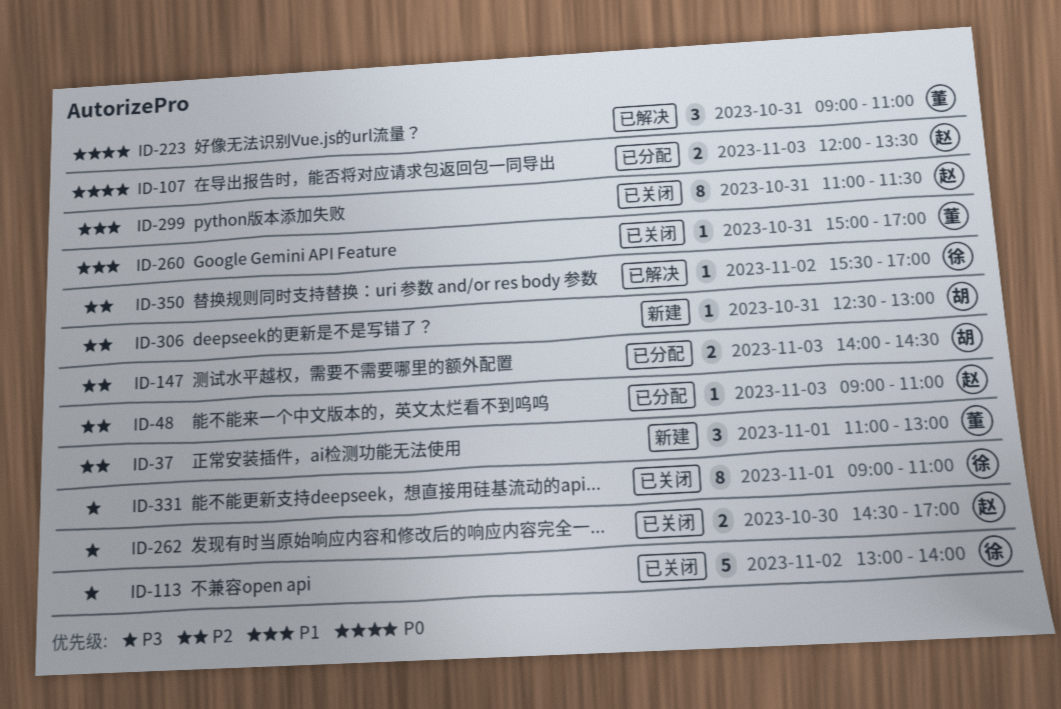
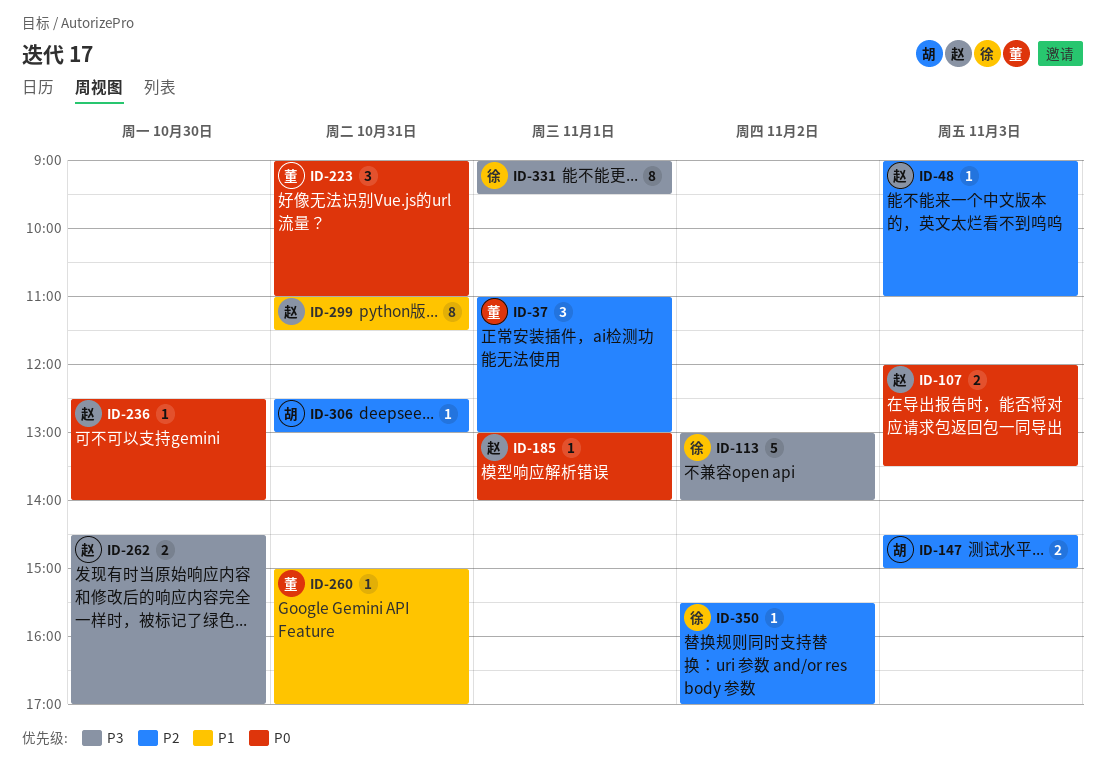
ID-147, begins: 14:00 -> 14:30
ID-147, ends: 14:30 -> 15:00
ID-185: none -> present
ID-236: none -> present
ID-331, ends: 11:00 -> 09:30

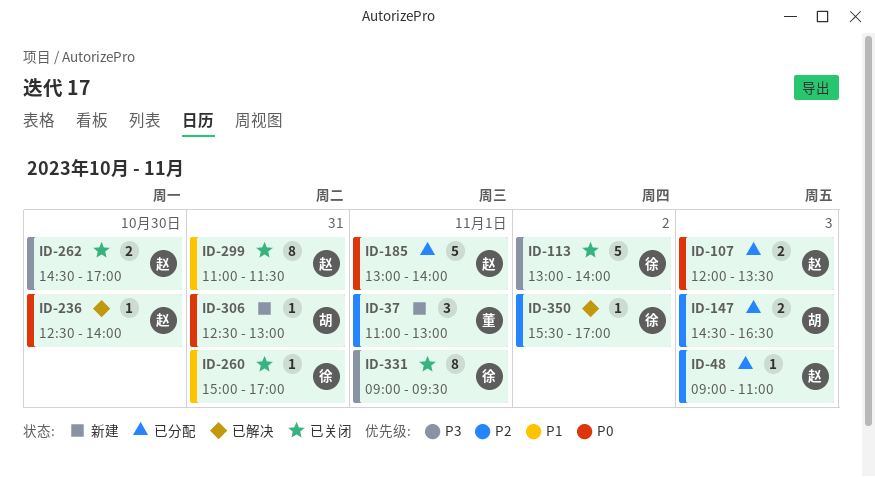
ID-147, ends: 15:00 -> 16:30
ID-185, estimate: 1 -> 5
ID-223: present -> none
ID-260, owner: 董 -> 徐
ID-306, priority: P2 -> P0

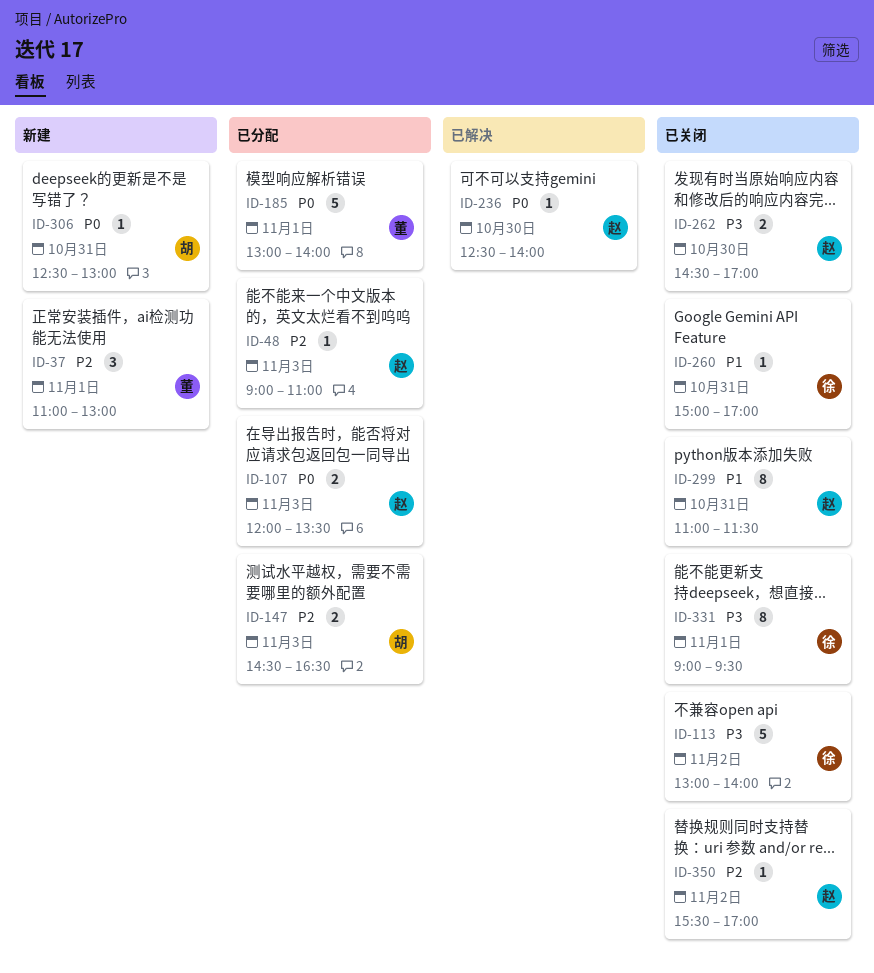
ID-185, owner: 赵 -> 董
ID-350, status: 已解决 -> 已关闭
ID-350, owner: 徐 -> 赵

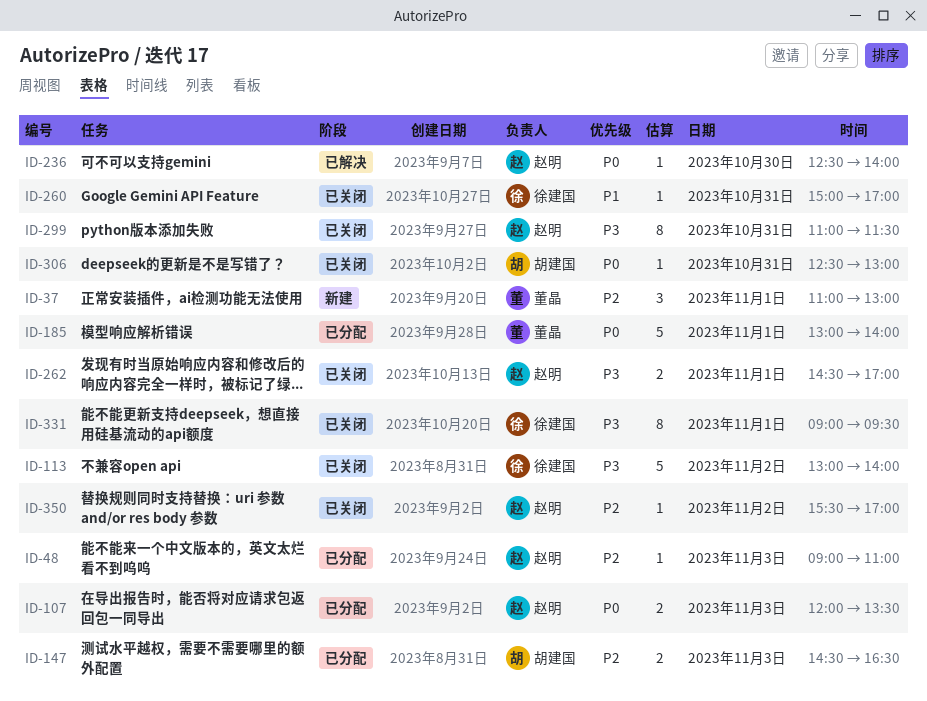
ID-262, day: Oct 30 -> Nov 1
ID-299, priority: P1 -> P3
ID-306, status: 新建 -> 已关闭

